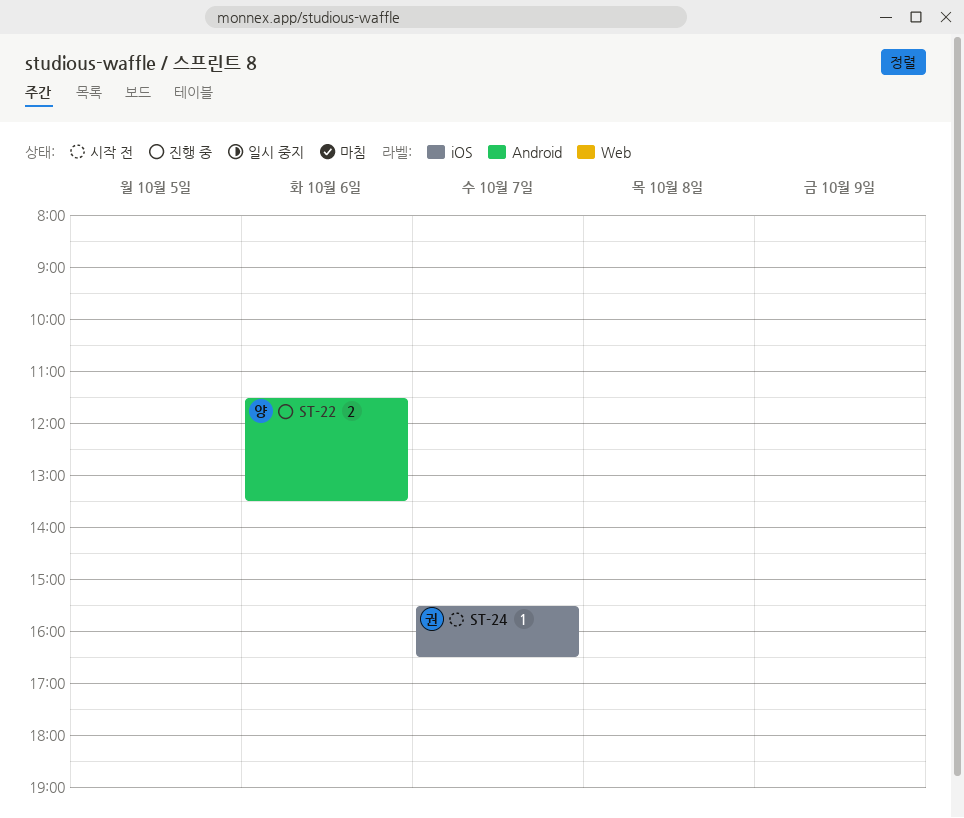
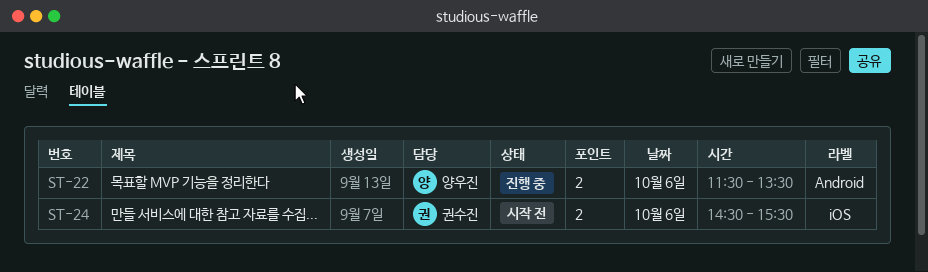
ST-24, estimate: 1 -> 2
ST-24, day: Oct 7 -> Oct 6
ST-24, begins: 15:30 -> 14:30
ST-24, ends: 16:30 -> 15:30

